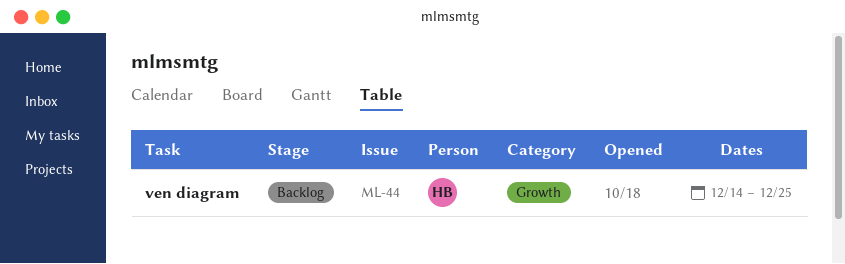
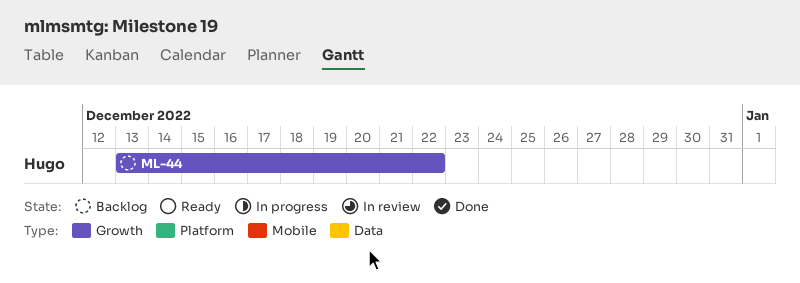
ML-44, start: Dec 14 -> Dec 13
ML-44, due: Dec 25 -> Dec 22

